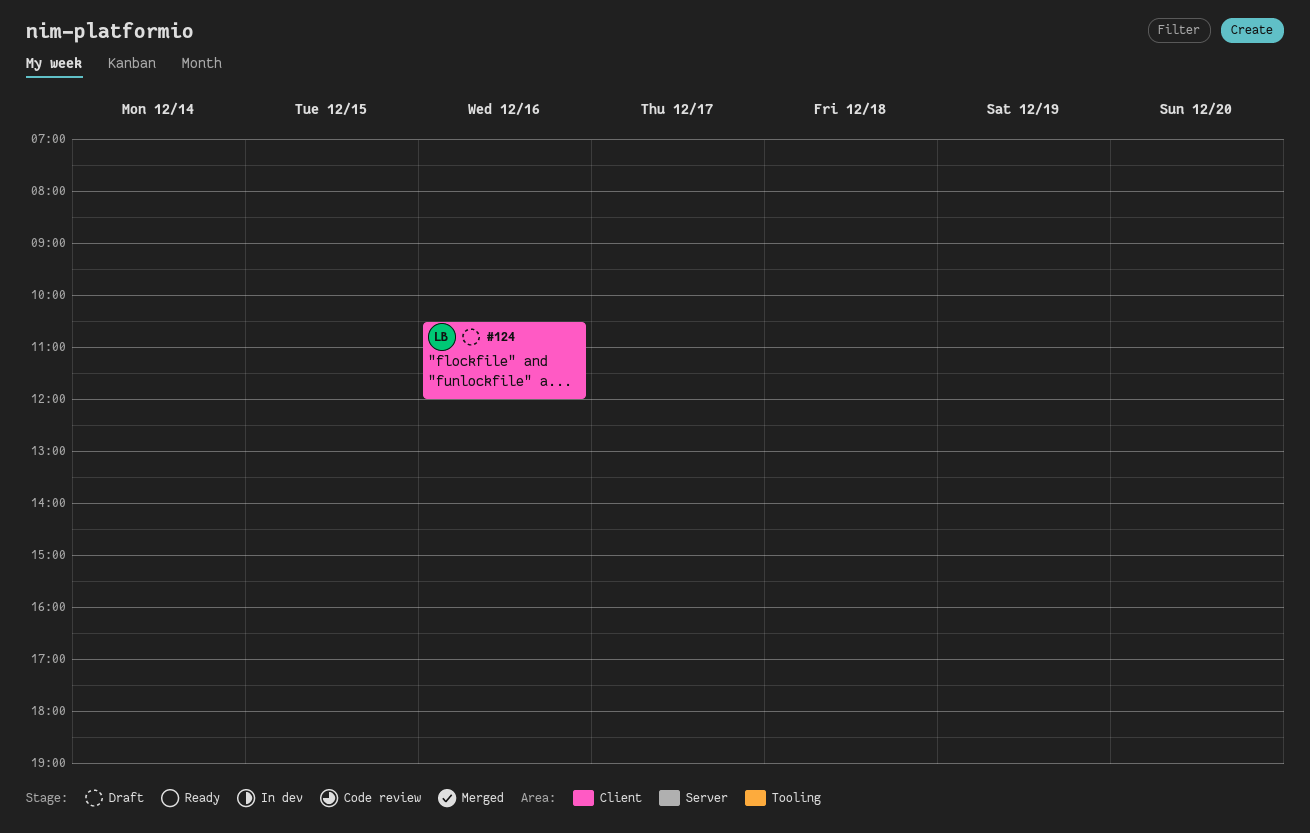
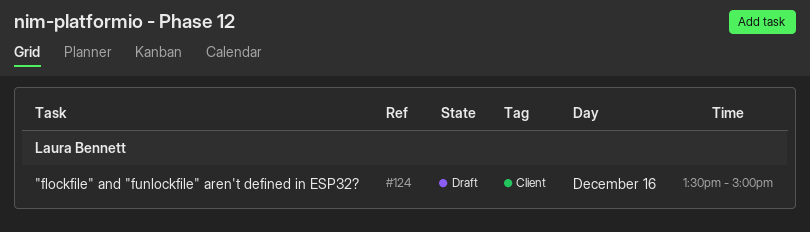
#124, begins: 10:30 -> 13:30
#124, ends: 12:00 -> 15:00

